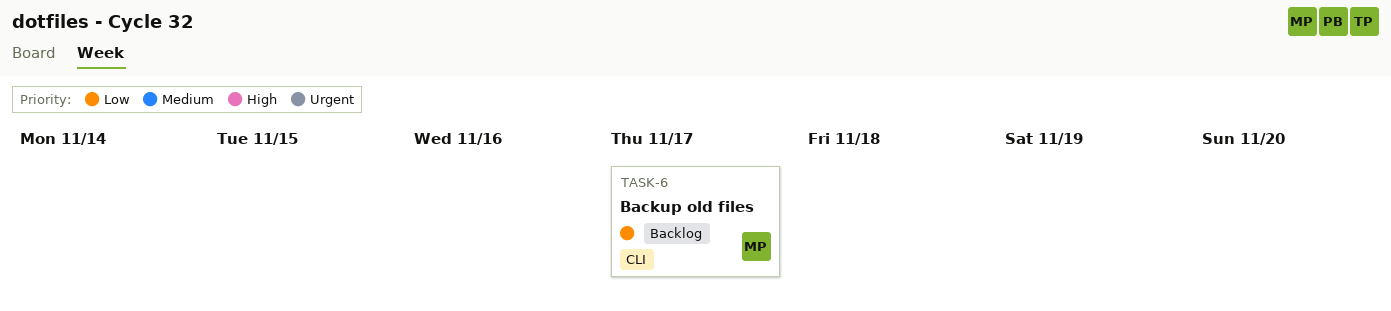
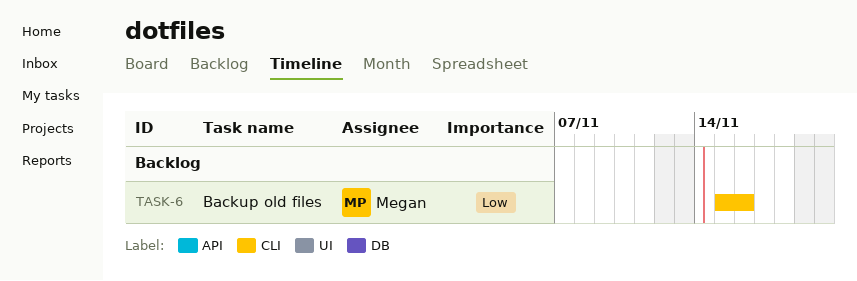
TASK-6, due: Nov 17 -> Nov 16

